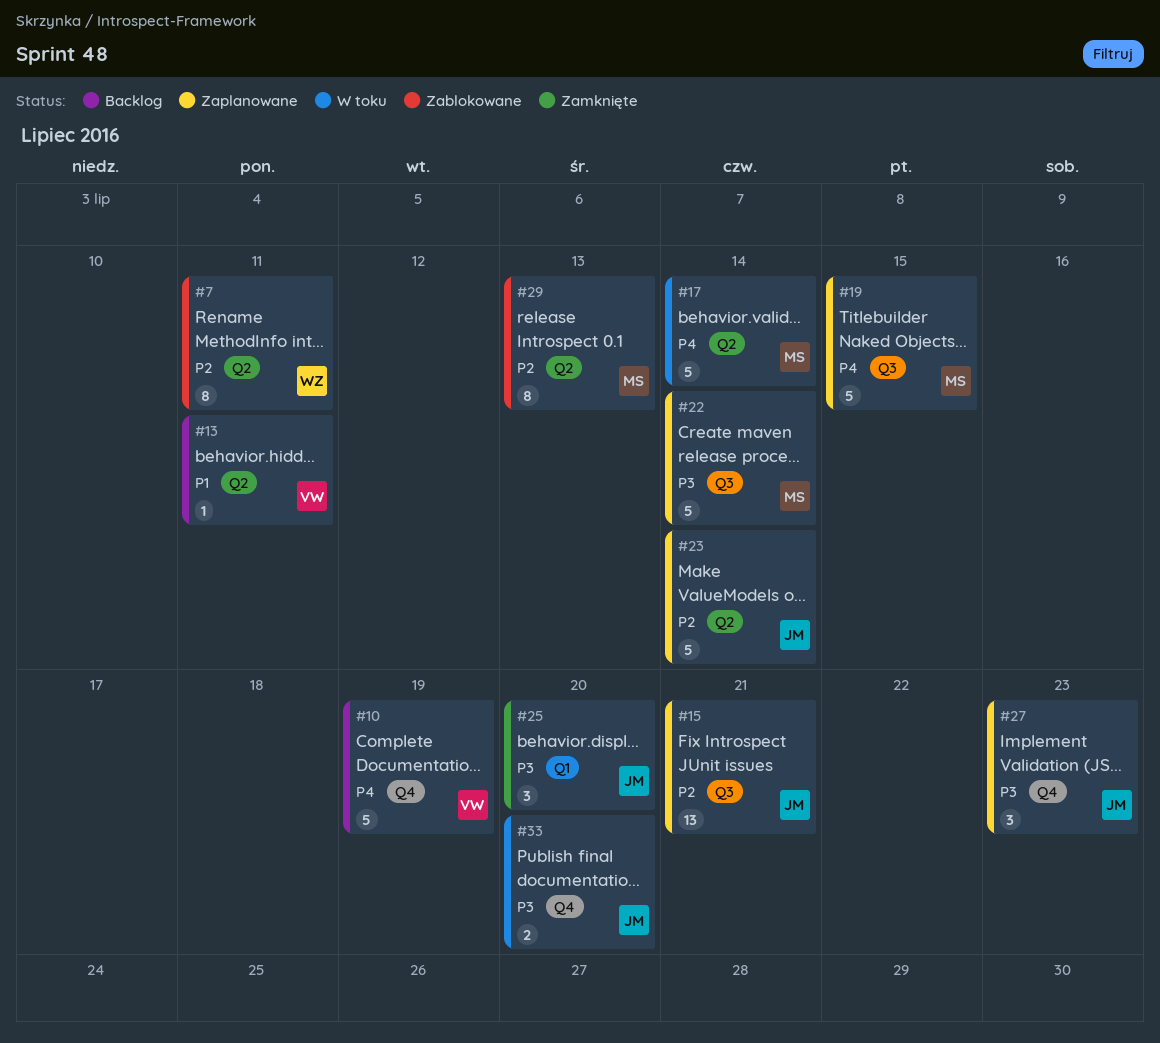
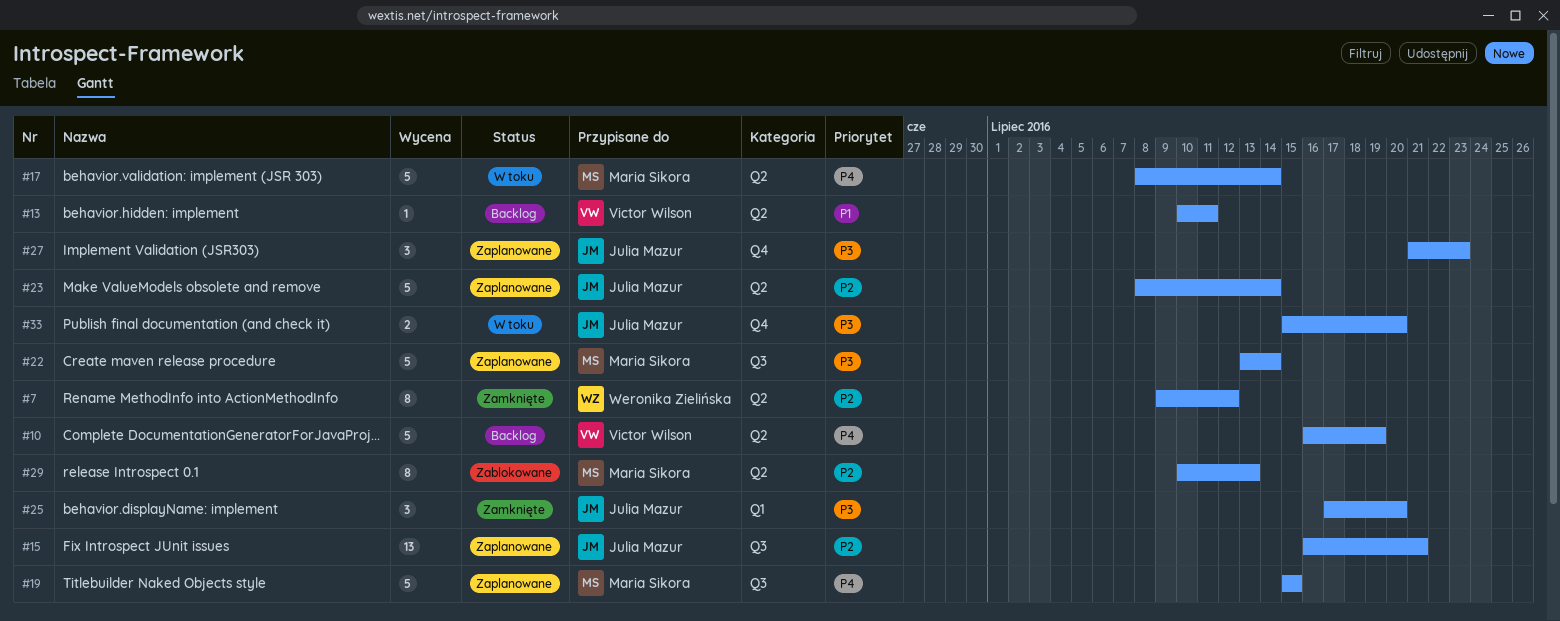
#7, status: Zablokowane -> Zamknięte
#7, due: Jul 11 -> Jul 12
#10, label: Q4 -> Q2

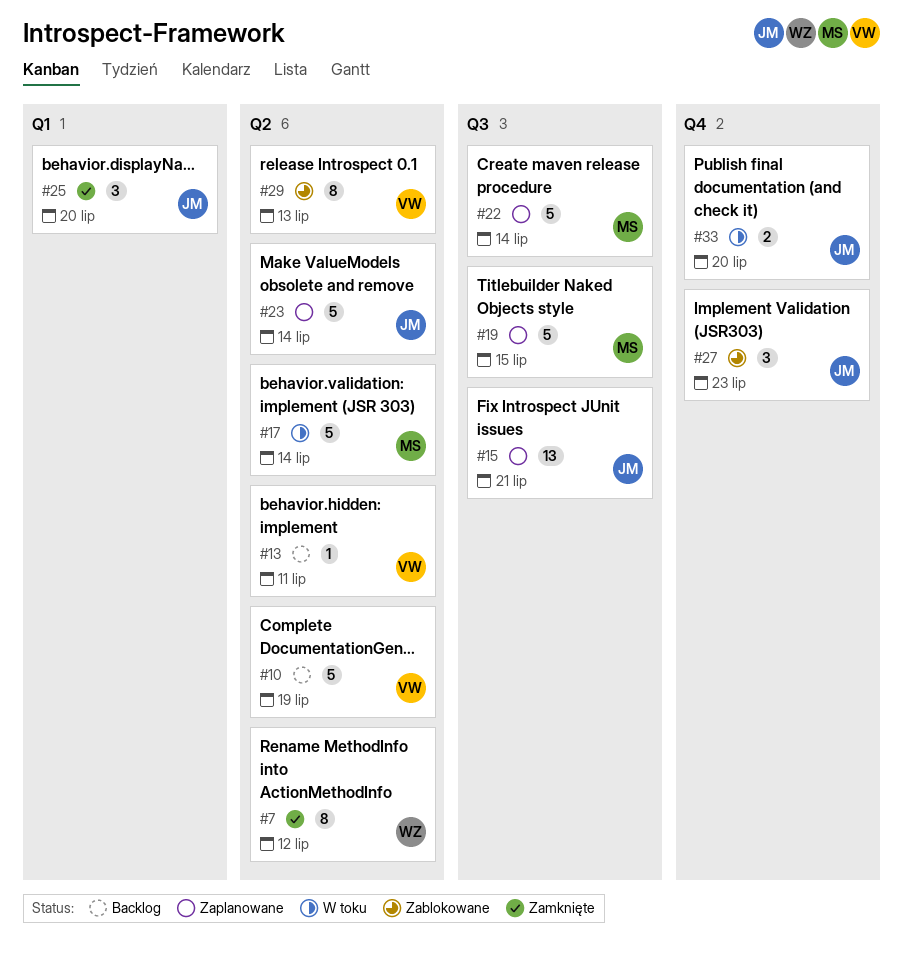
#27, status: Zaplanowane -> Zablokowane
#29, owner: Maria Sikora -> Victor Wilson

